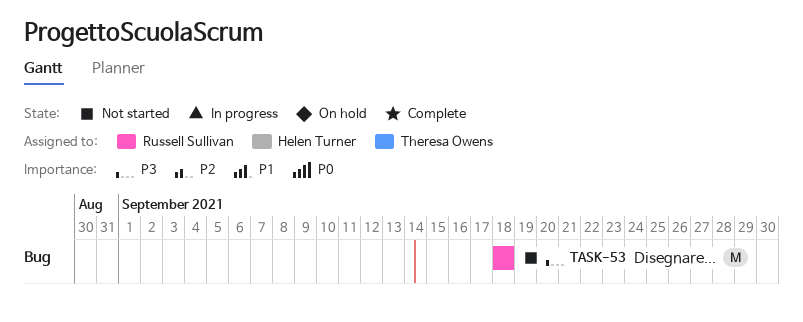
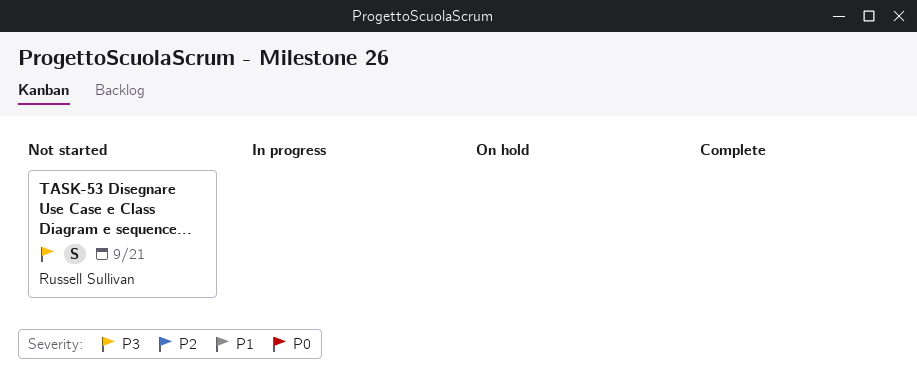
TASK-53, estimate: M -> S
TASK-53, due: Sep 18 -> Sep 21

